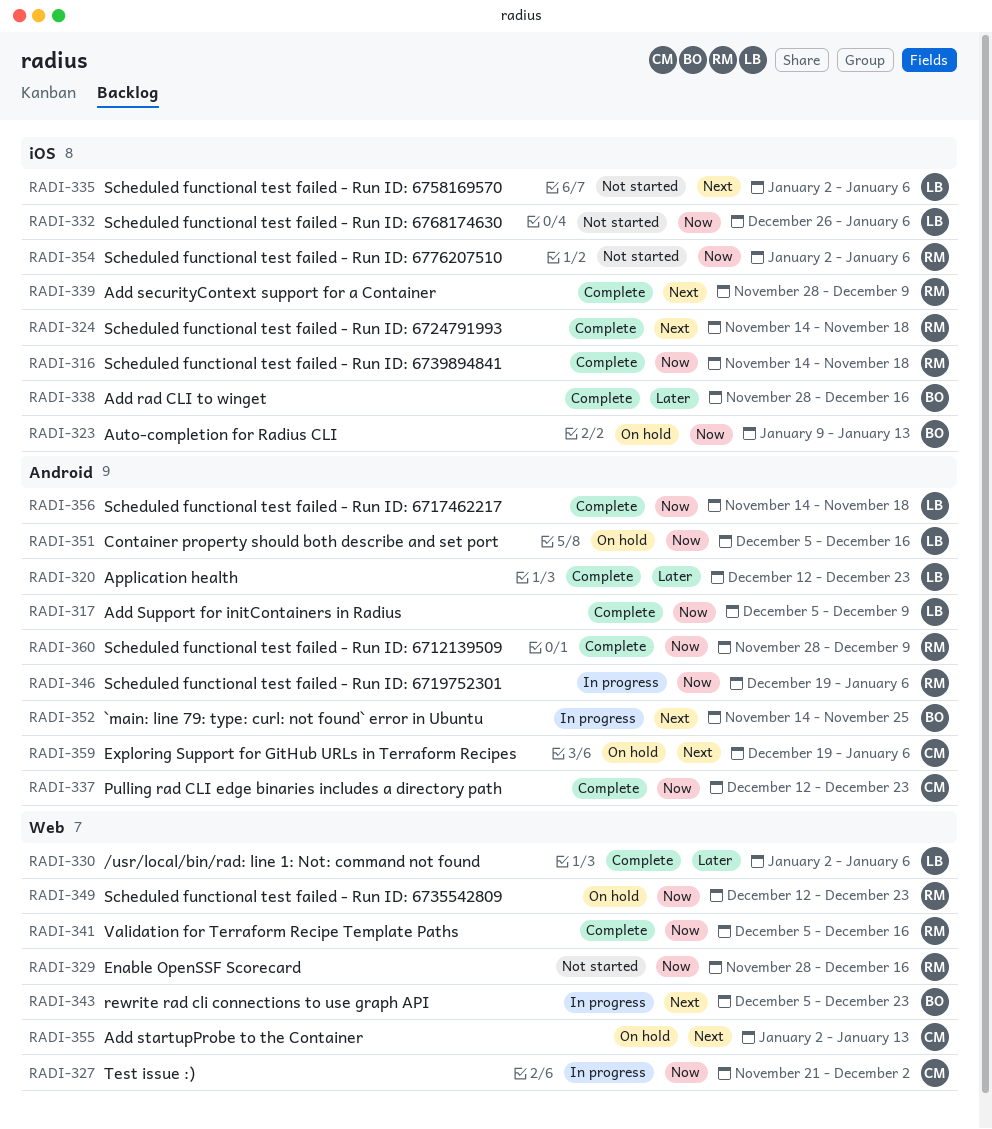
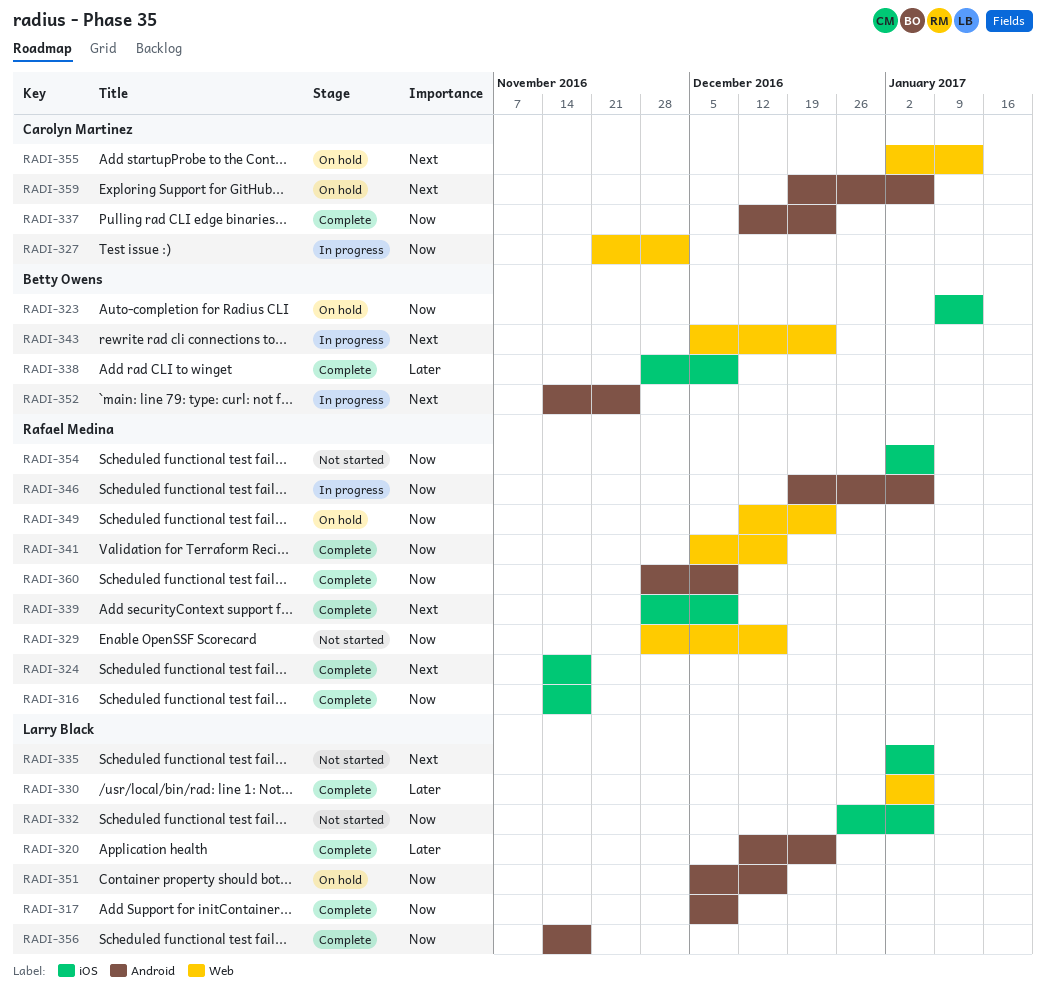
RADI-338, due: Dec 16 -> Dec 9

